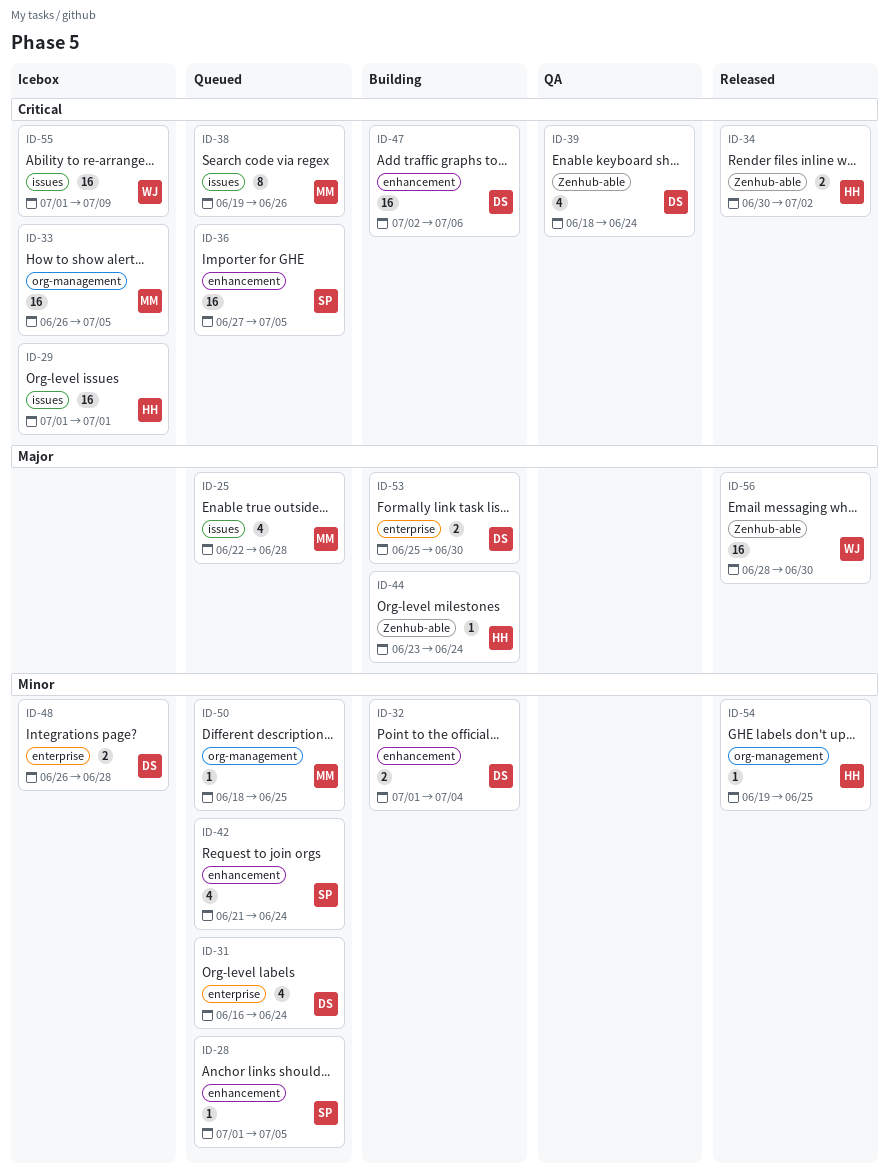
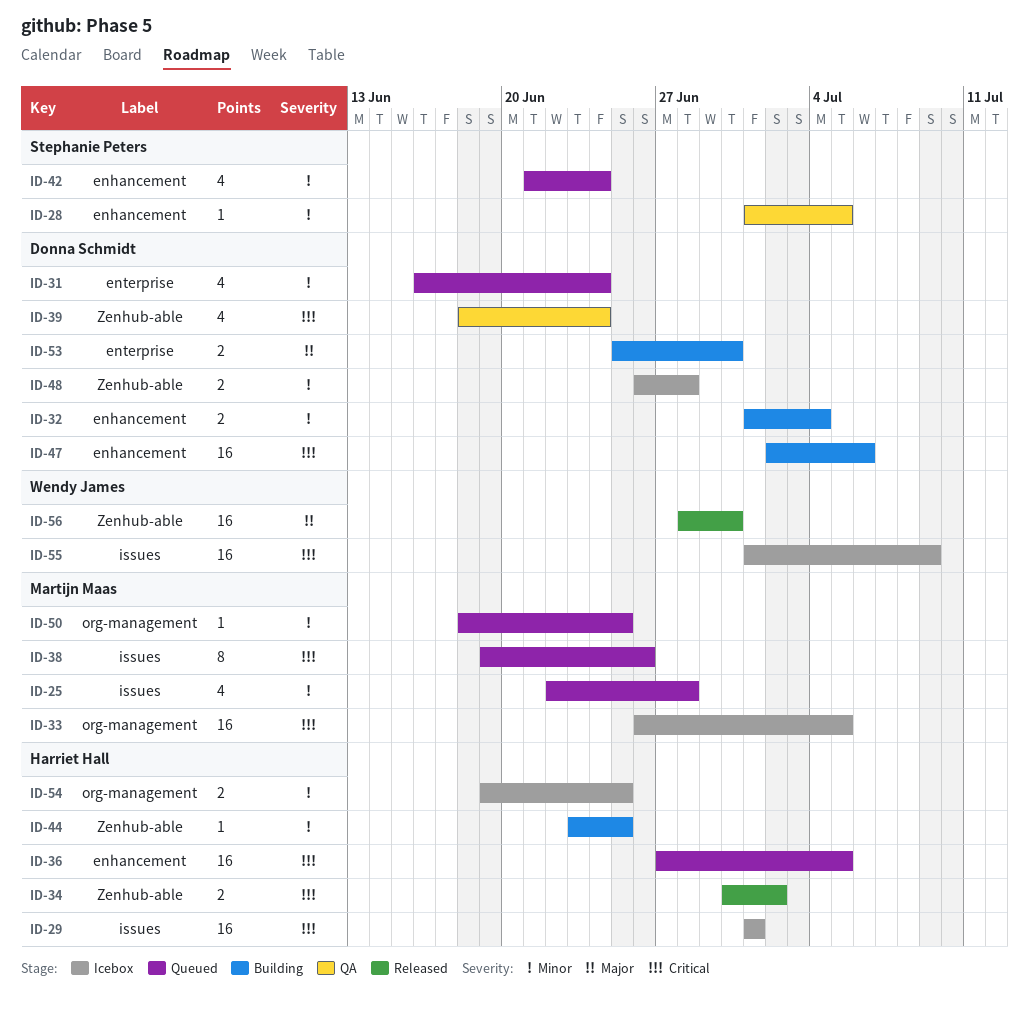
ID-25, priority: Major -> Minor
ID-28, status: Queued -> QA
ID-36, owner: Stephanie Peters -> Harriet Hall
ID-44, priority: Major -> Minor
ID-44, due: Jun 24 -> Jun 25
ID-48, label: enterprise -> Zenhub-able
ID-54, status: Released -> Icebox
ID-54, estimate: 1 -> 2

